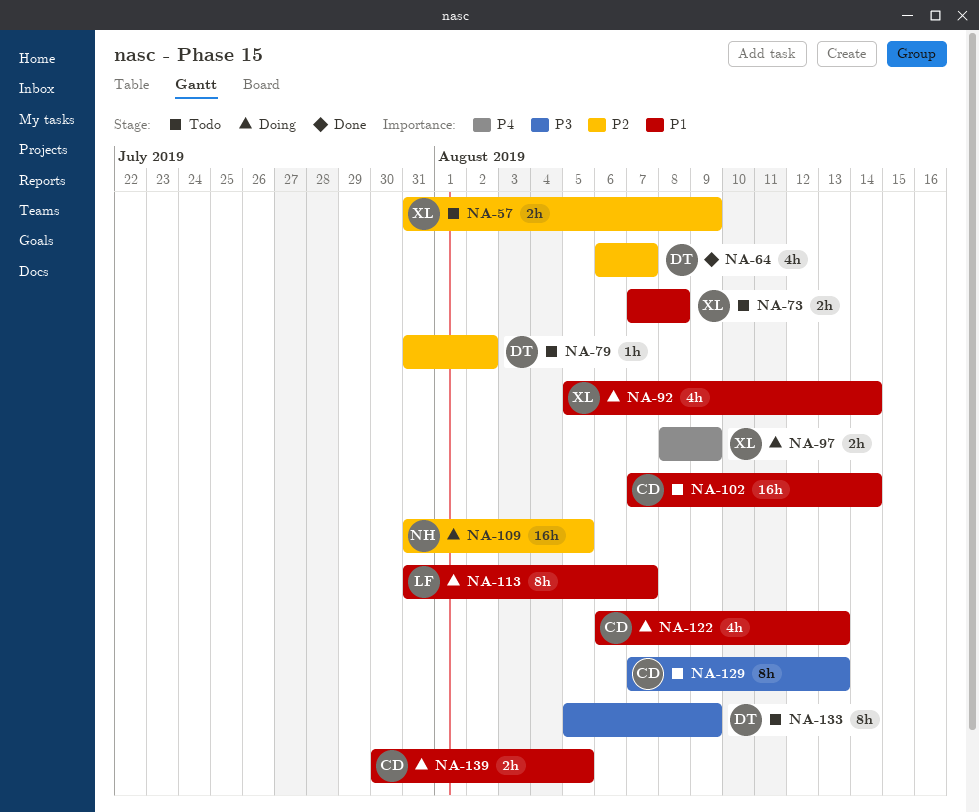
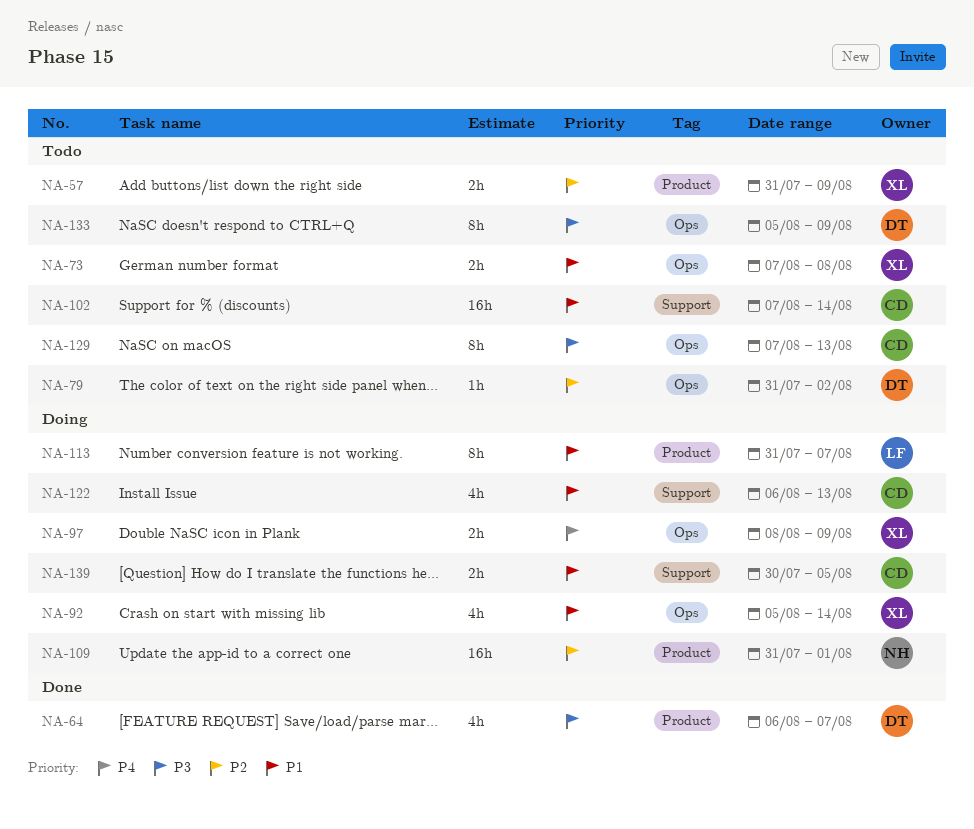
NA-64, priority: P2 -> P3
NA-109, due: Aug 5 -> Aug 1

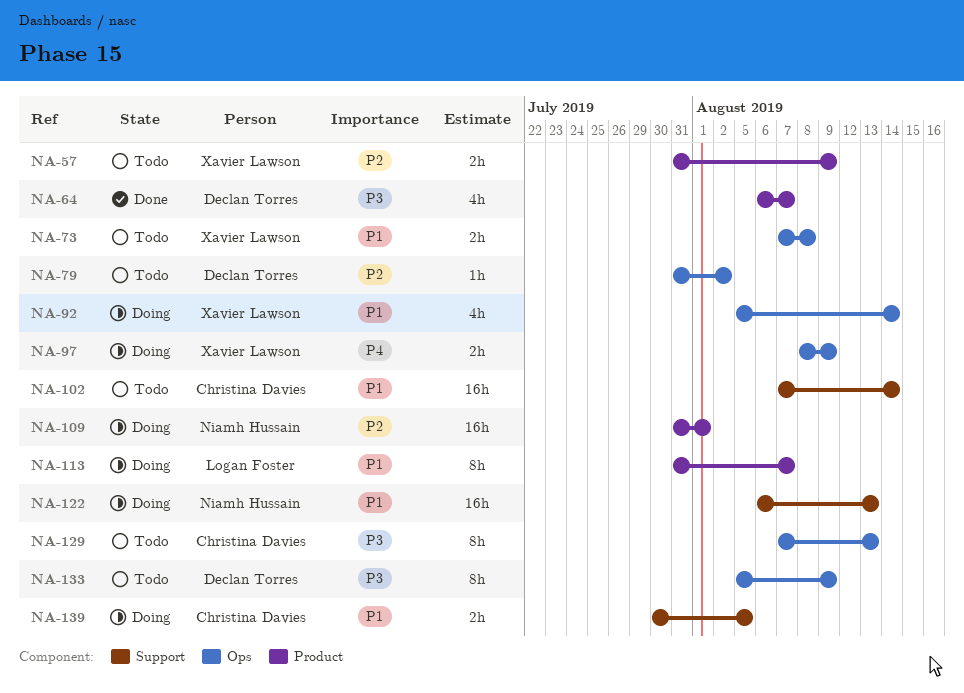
NA-122, owner: Christina Davies -> Niamh Hussain
NA-122, estimate: 4h -> 16h

